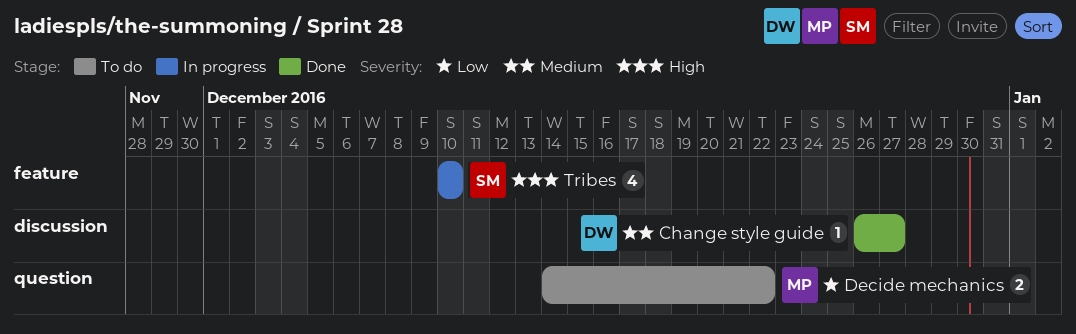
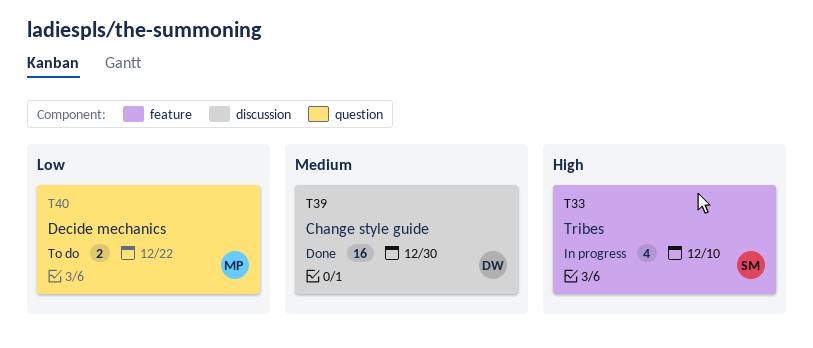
Change style guide, estimate: 1 -> 16
Change style guide, due: Dec 27 -> Dec 30

